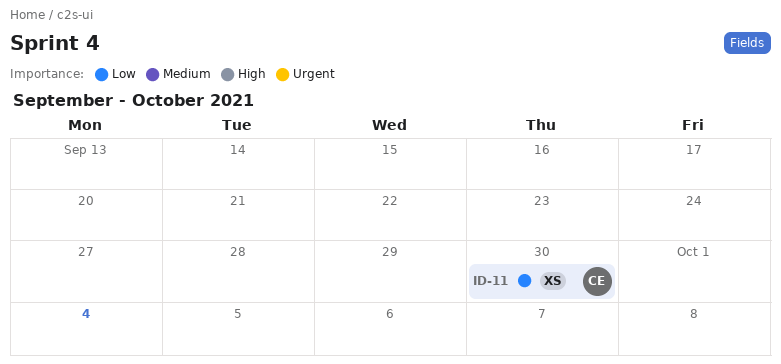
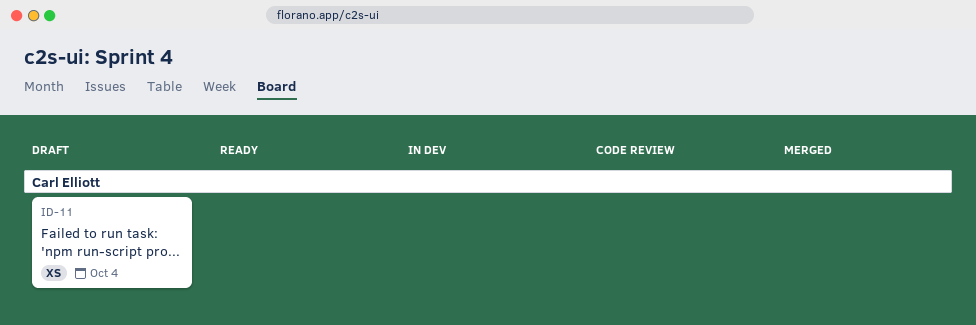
ID-11, due: Sep 30 -> Oct 4

